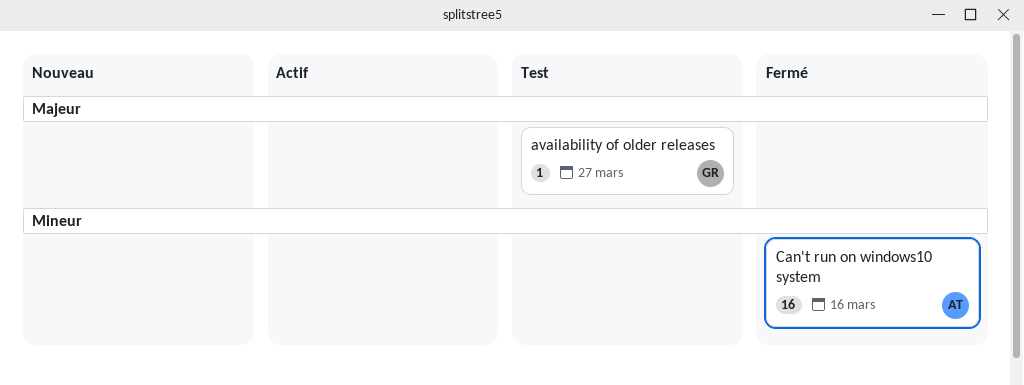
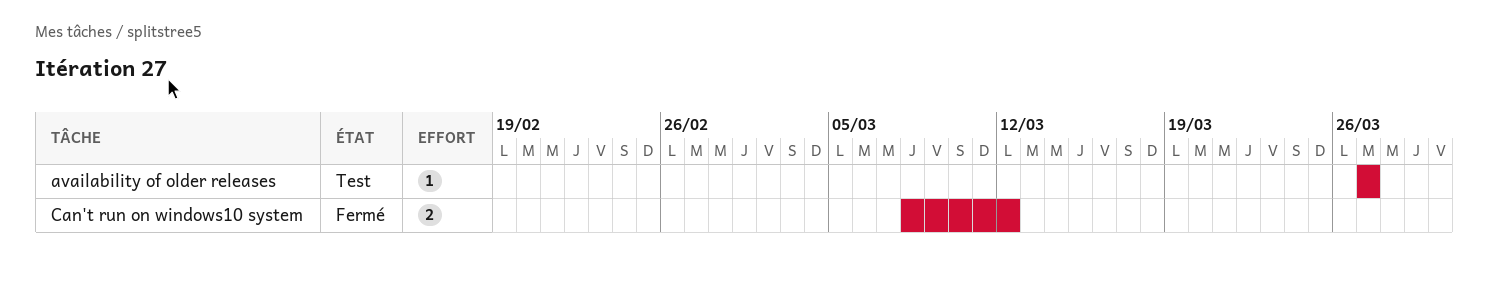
Can't run on windows10 system, estimate: 16 -> 2
Can't run on windows10 system, due: Mar 16 -> Mar 12

